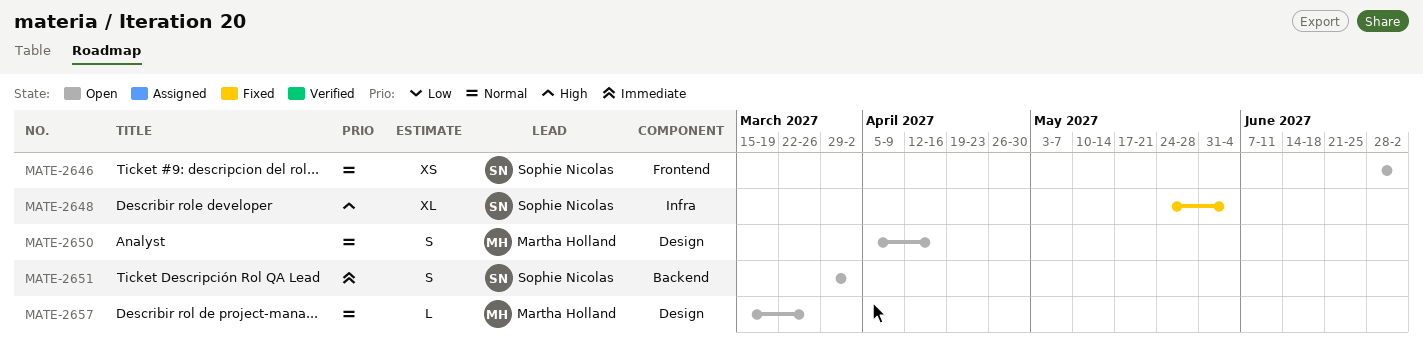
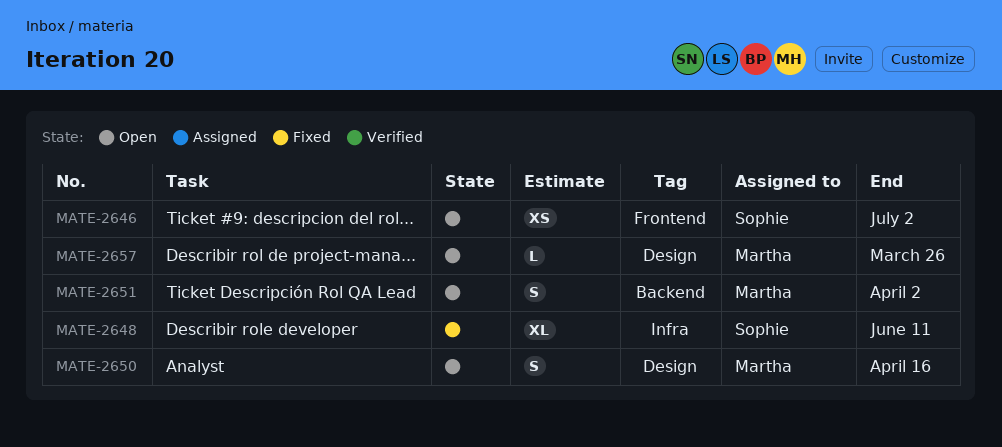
MATE-2648, due: Jun 4 -> Jun 11
MATE-2651, owner: Sophie Nicolas -> Martha Holland

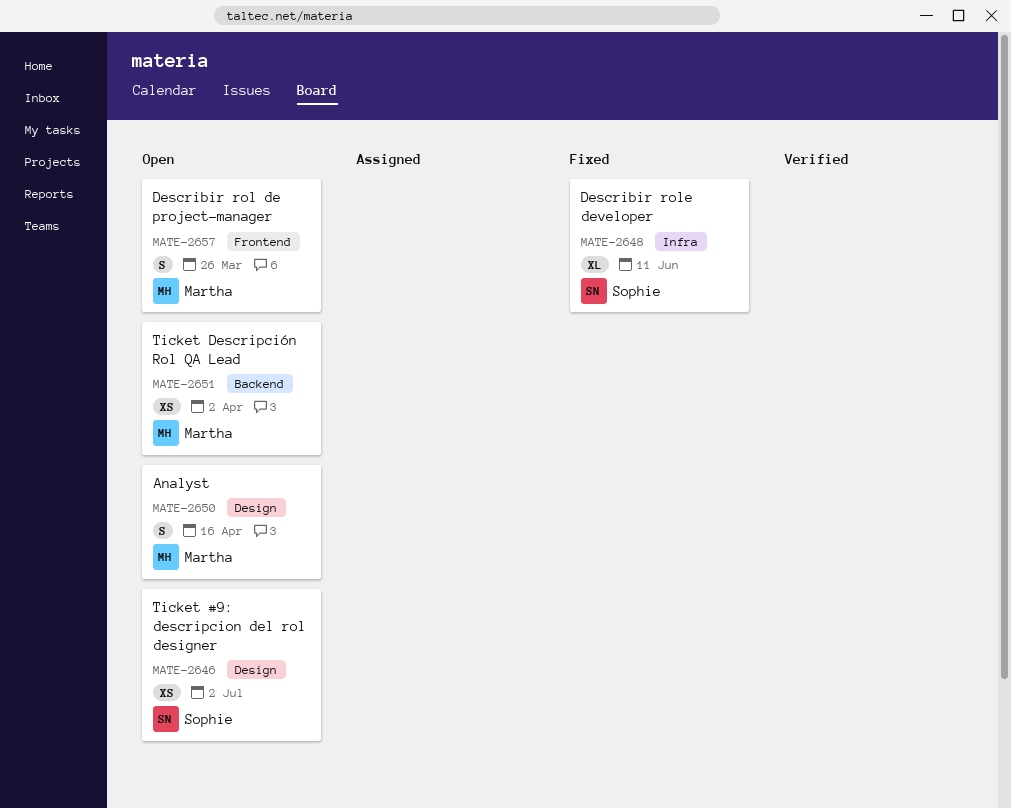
MATE-2646, label: Frontend -> Design
MATE-2651, estimate: S -> XS
MATE-2657, label: Design -> Frontend
MATE-2657, estimate: L -> S

